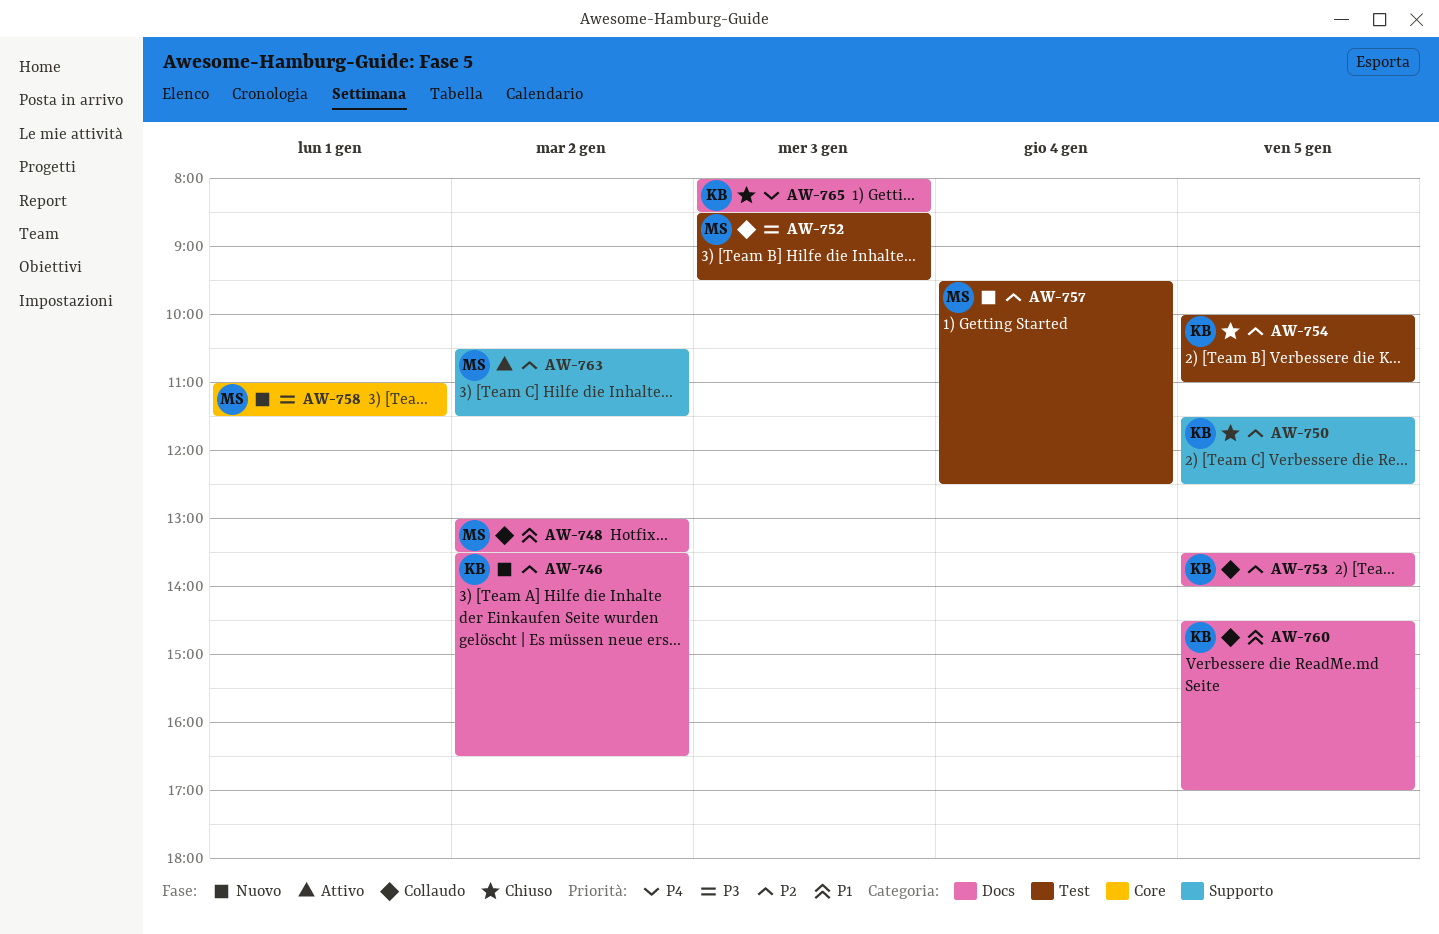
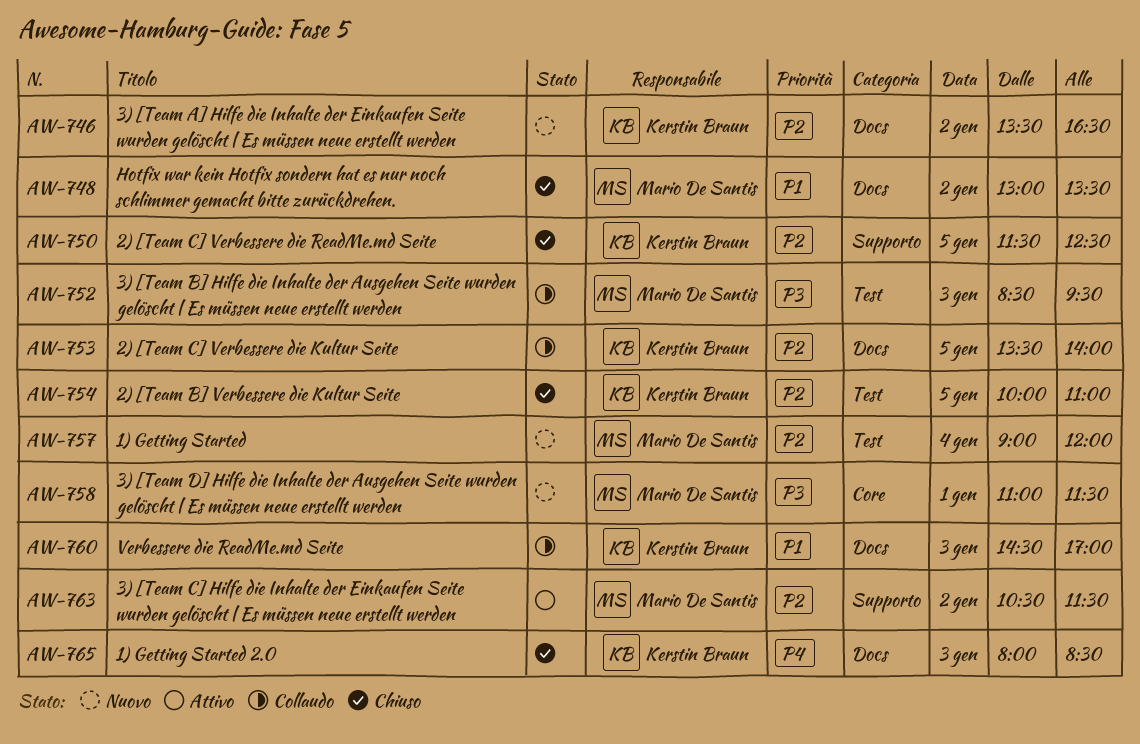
AW-748, status: Collaudo -> Chiuso
AW-757, begins: 09:30 -> 09:00
AW-757, ends: 12:30 -> 12:00
AW-760, day: Jan 5 -> Jan 3

